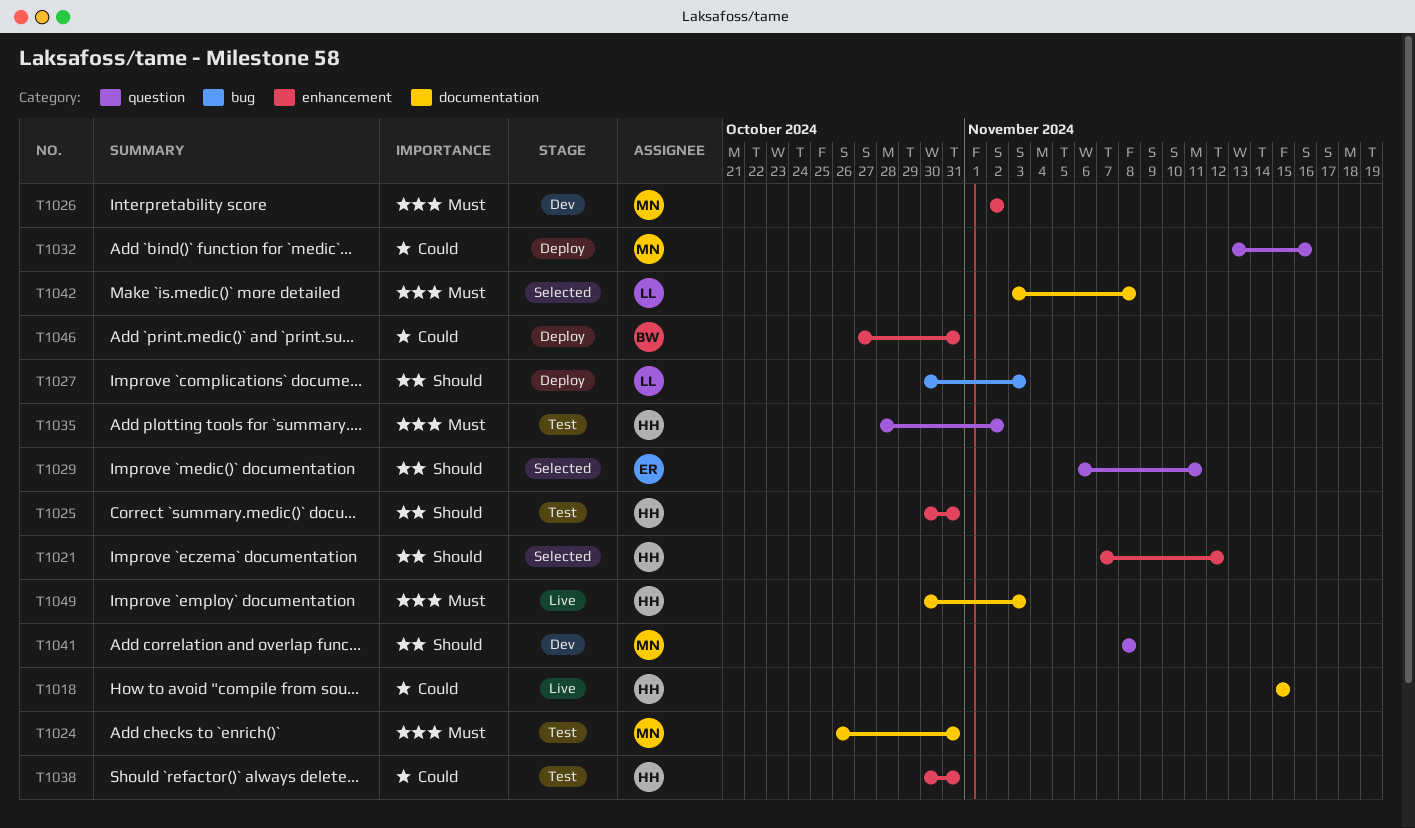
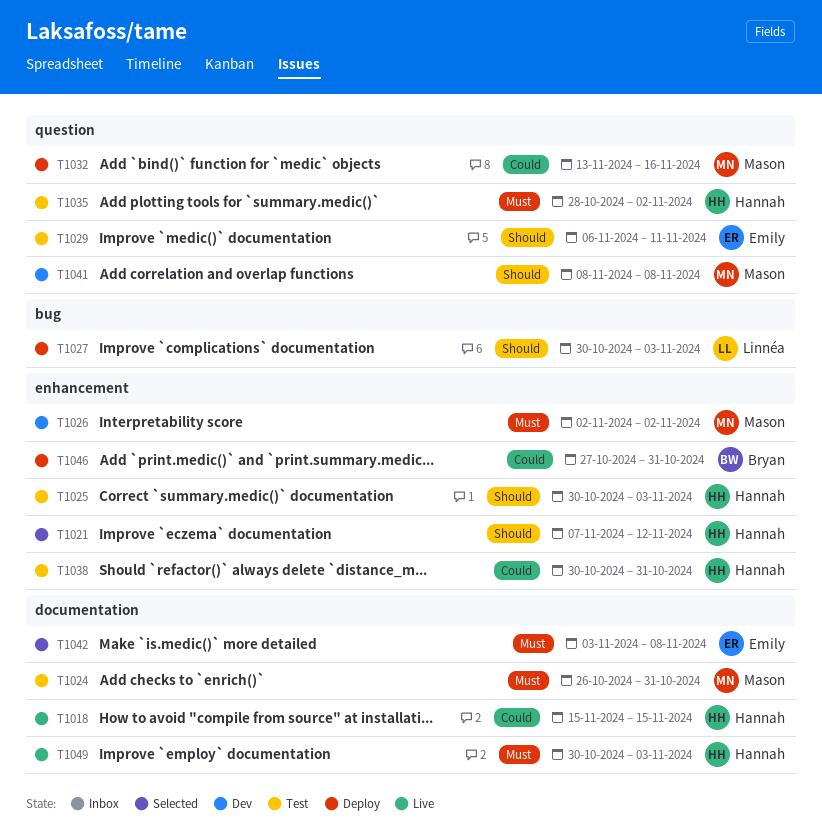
T1025, due: Oct 31 -> Nov 3
T1029, status: Selected -> Test
T1042, owner: Linnéa -> Emily

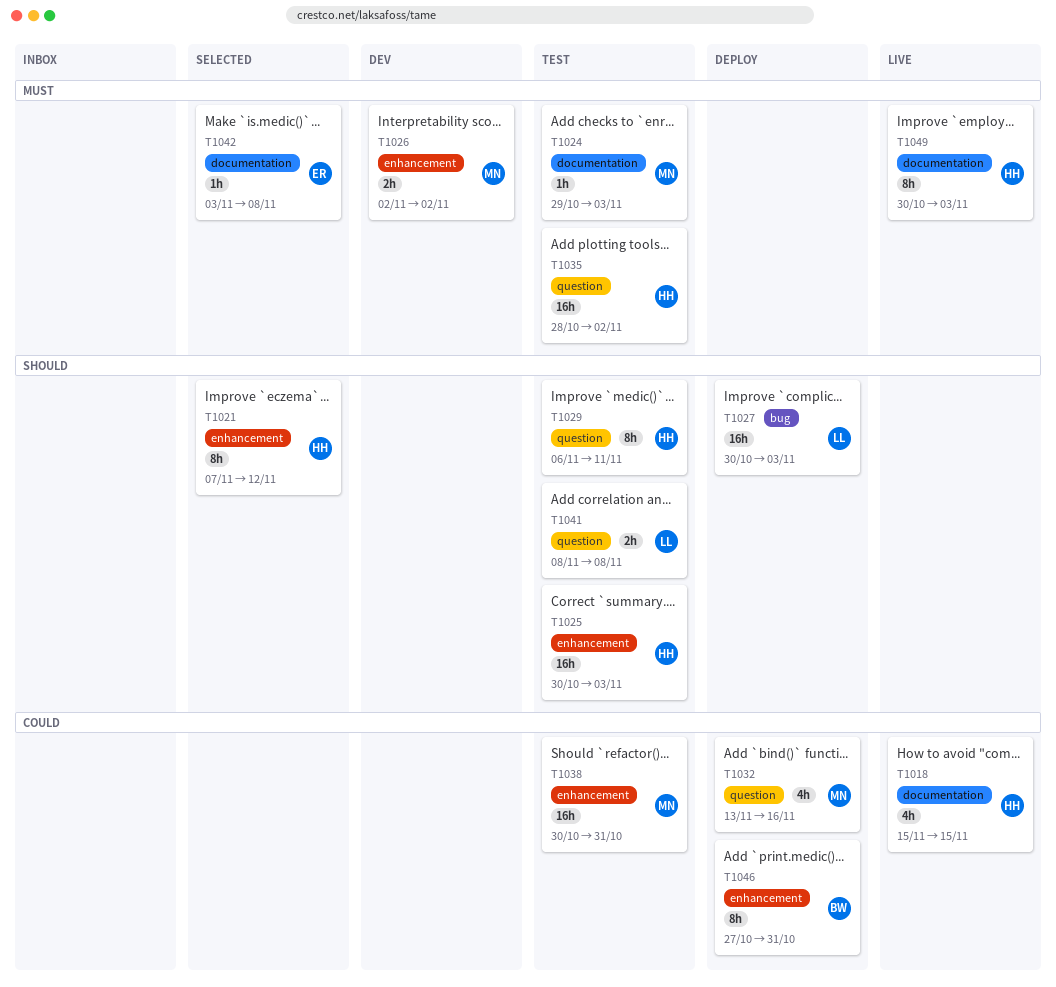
T1024, start: Oct 26 -> Oct 29
T1024, due: Oct 31 -> Nov 3
T1029, owner: Emily -> Hannah
T1038, owner: Hannah -> Mason
T1041, status: Dev -> Test
T1041, owner: Mason -> Linnéa

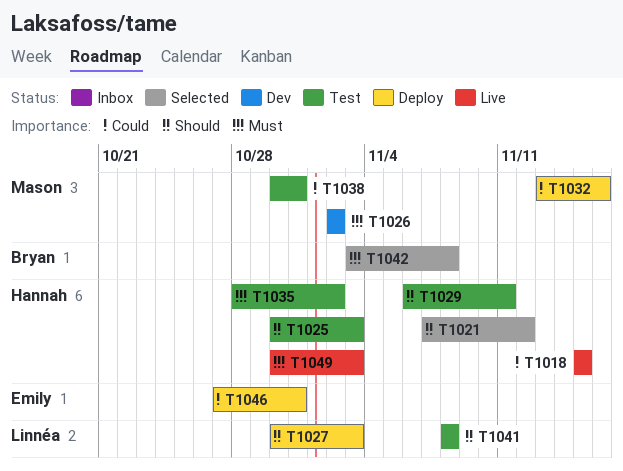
T1024: present -> none
T1042, owner: Emily -> Bryan
T1046, owner: Bryan -> Emily

